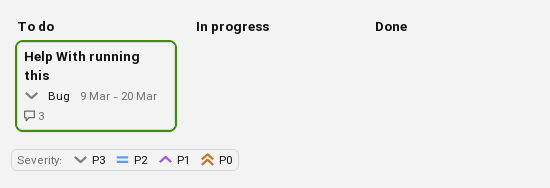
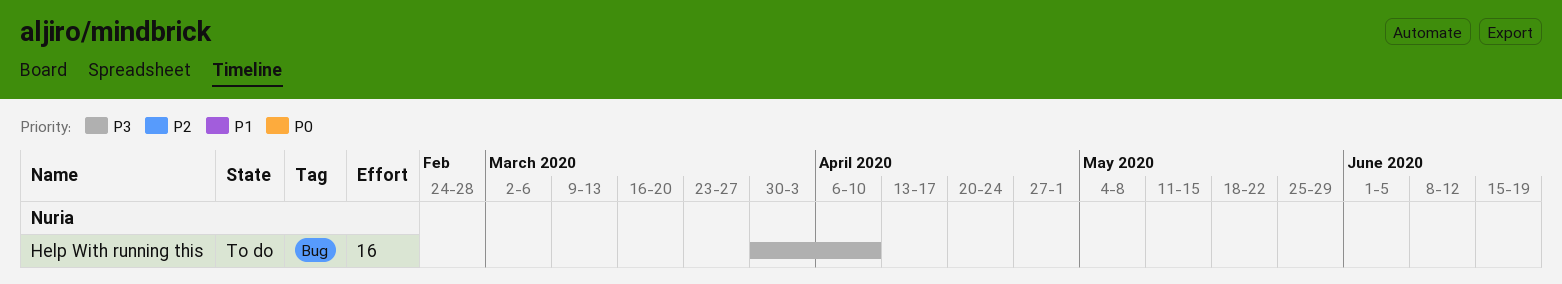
Help With running this, start: Mar 9 -> Mar 30
Help With running this, due: Mar 20 -> Apr 10

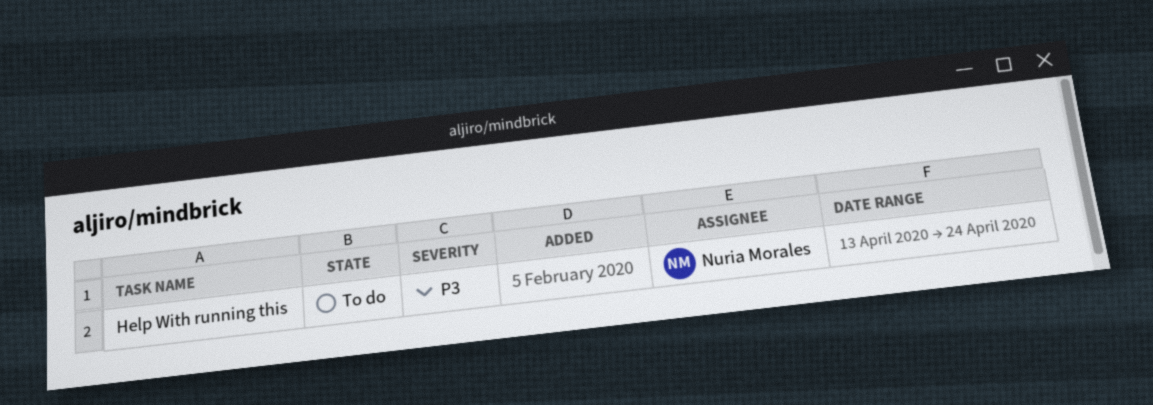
Help With running this, start: Mar 30 -> Apr 13
Help With running this, due: Apr 10 -> Apr 24

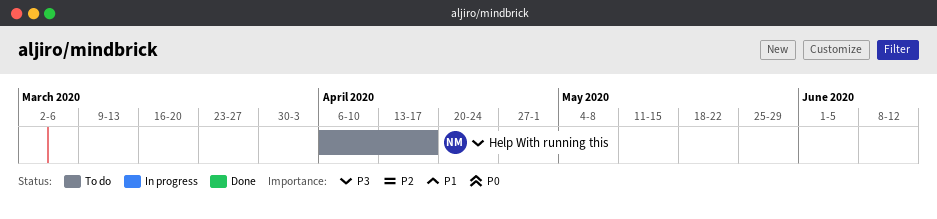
Help With running this, start: Apr 13 -> Apr 6
Help With running this, due: Apr 24 -> Apr 17

